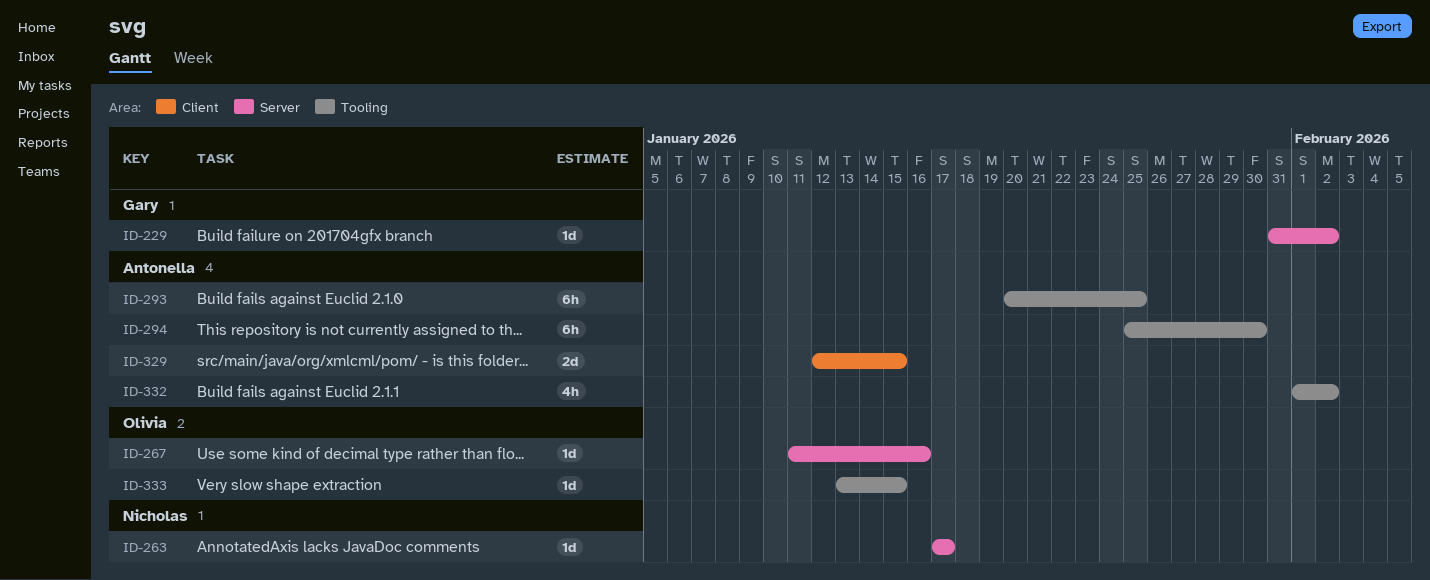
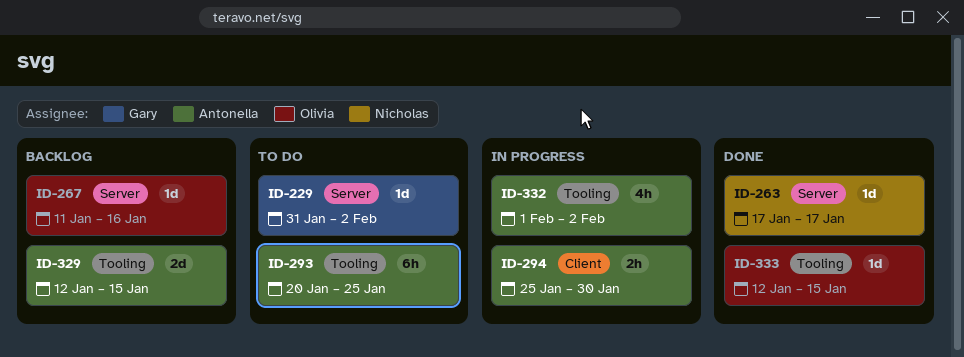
ID-294, label: Tooling -> Client
ID-294, estimate: 6h -> 2h
ID-329, label: Client -> Tooling
ID-333, start: Jan 13 -> Jan 12

